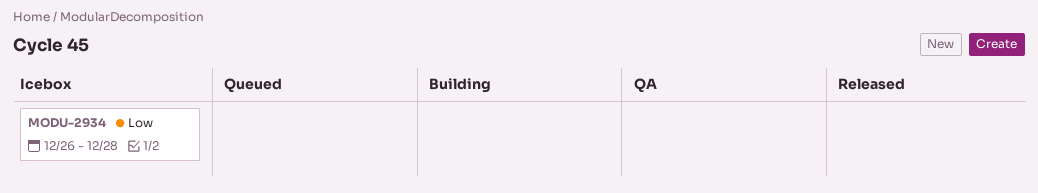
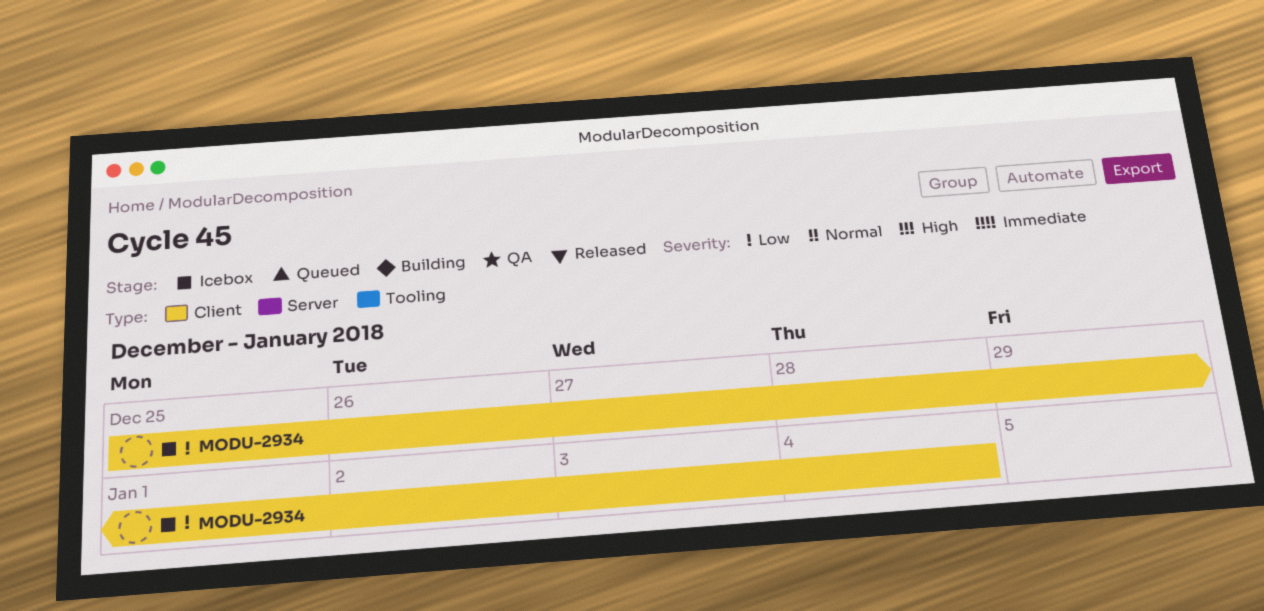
MODU-2934, start: Dec 26 -> Dec 25
MODU-2934, due: Dec 28 -> Jan 4

